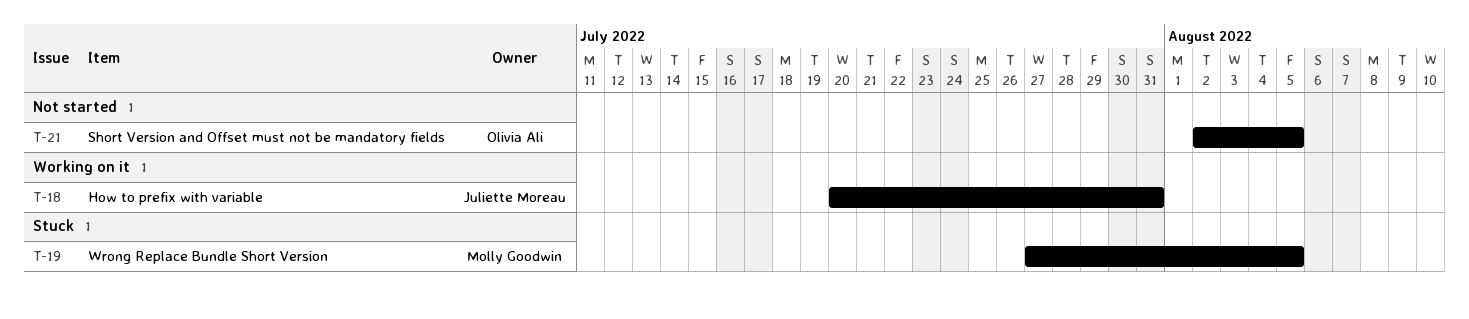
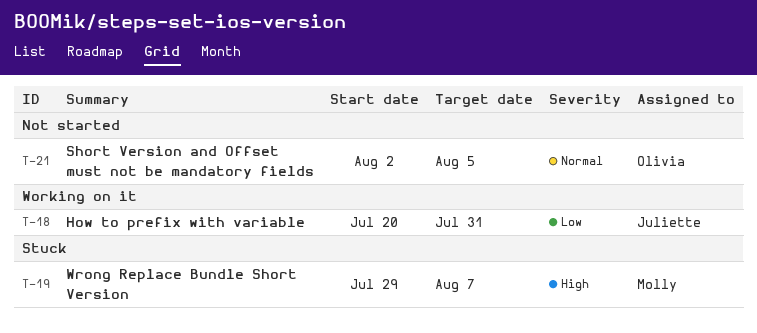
T-19, start: Jul 27 -> Jul 29
T-19, due: Aug 5 -> Aug 7

